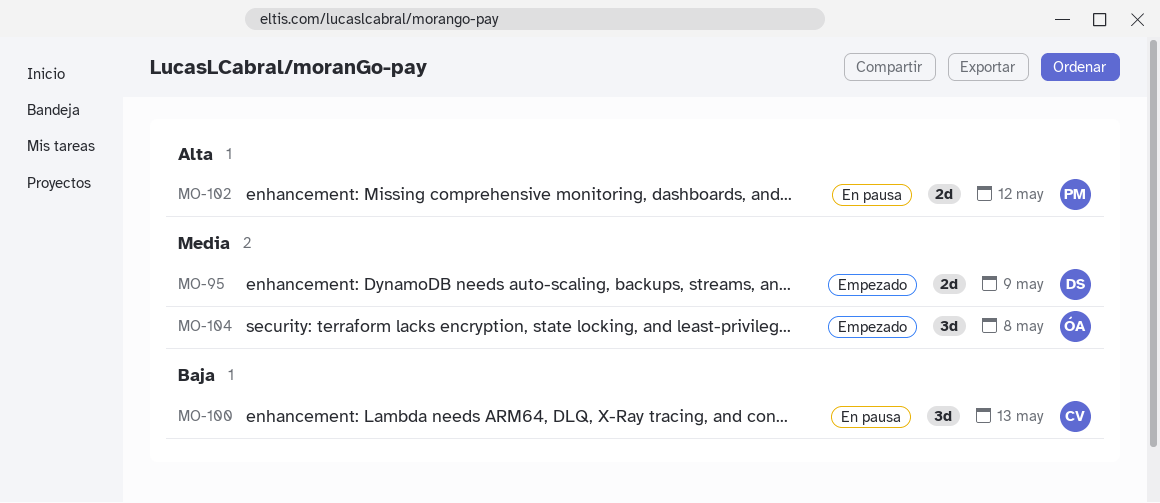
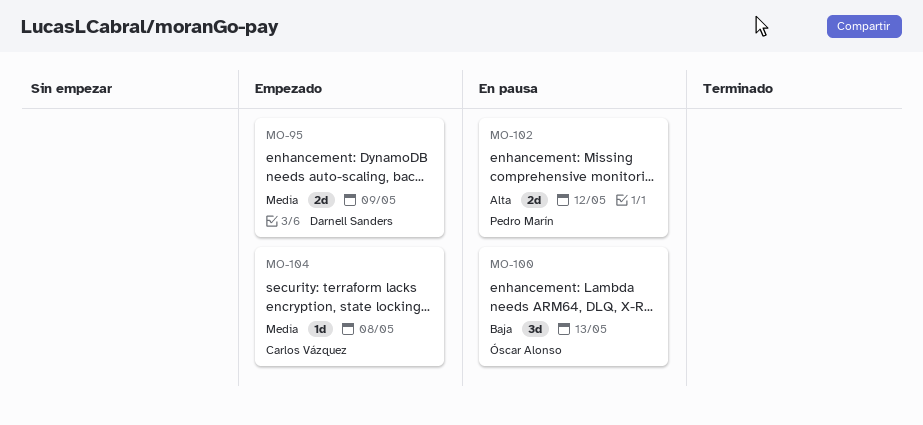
MO-100, owner: Carlos Vázquez -> Óscar Alonso
MO-104, owner: Óscar Alonso -> Carlos Vázquez
MO-104, estimate: 3d -> 1d

